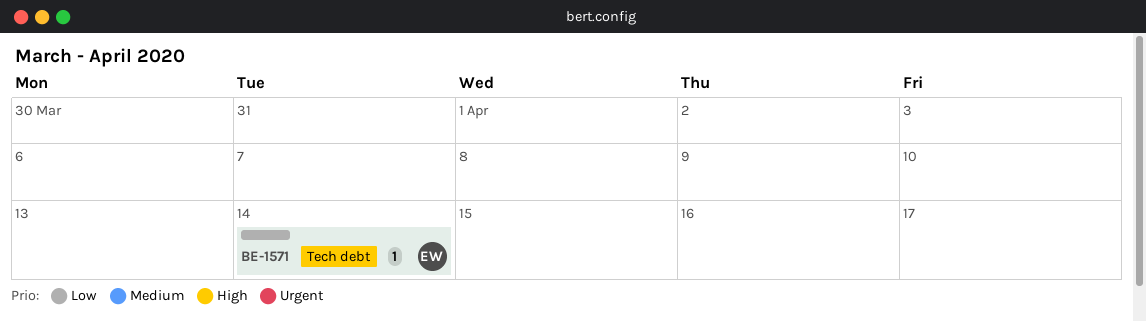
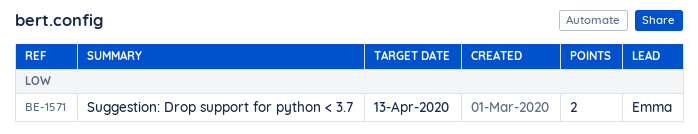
BE-1571, estimate: 1 -> 2
BE-1571, due: Apr 14 -> Apr 13

